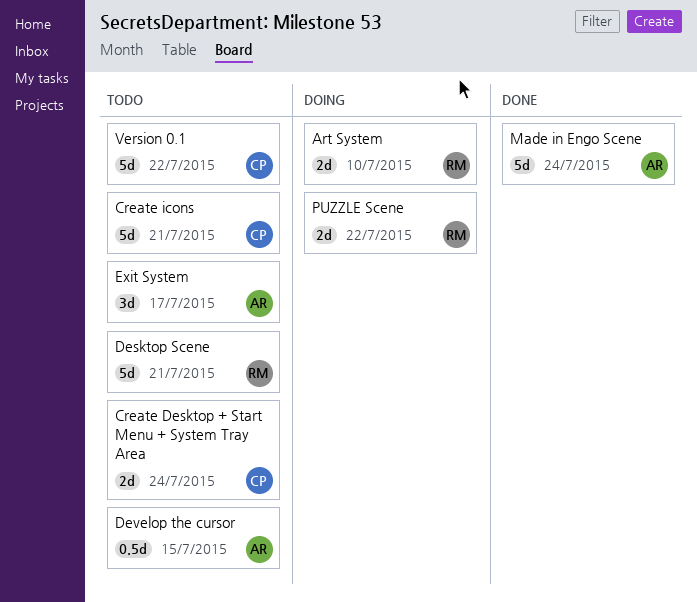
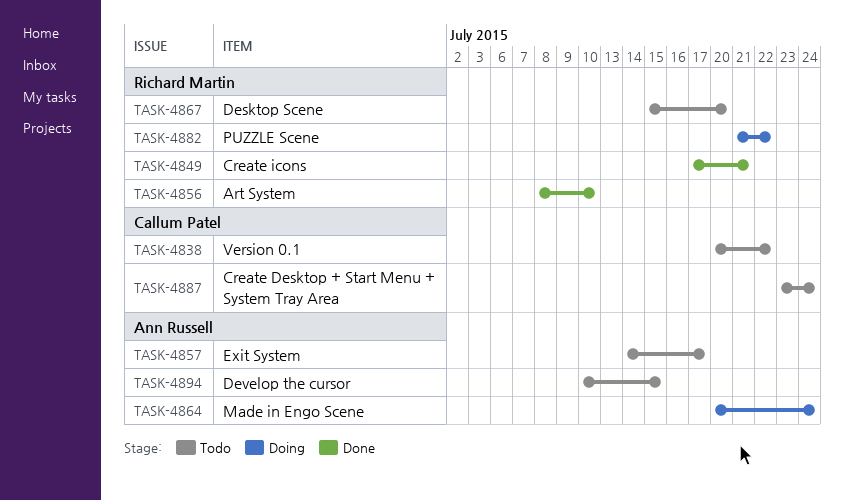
Art System, status: Doing -> Done
Create icons, status: Todo -> Done
Create icons, owner: Callum Patel -> Richard Martin
Desktop Scene, due: Jul 21 -> Jul 20
Made in Engo Scene, status: Done -> Doing

